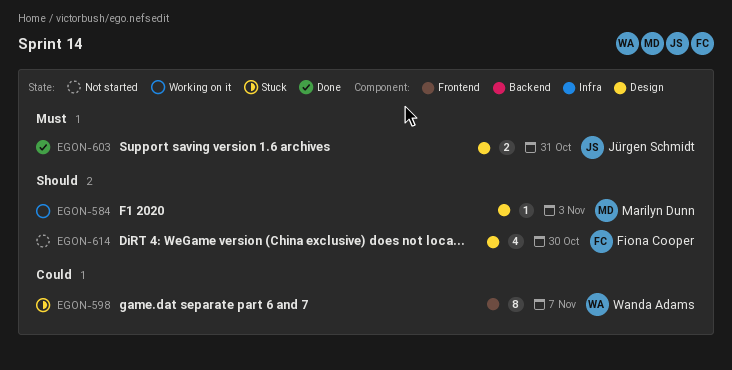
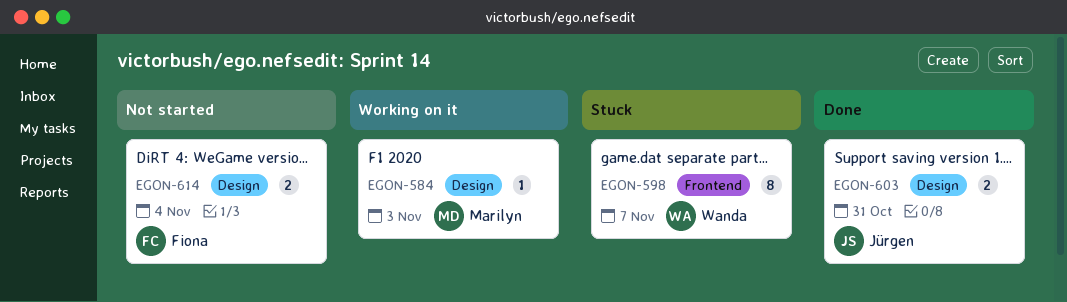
EGON-614, estimate: 4 -> 2
EGON-614, due: Oct 30 -> Nov 4

